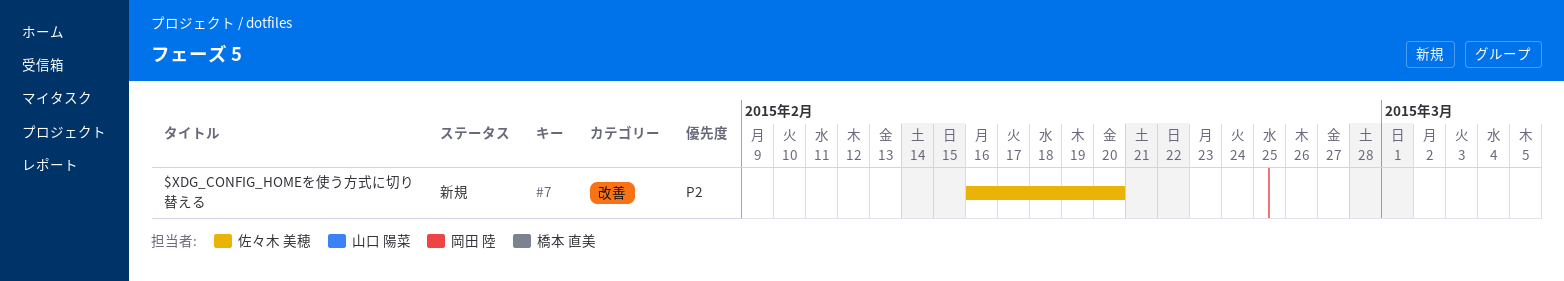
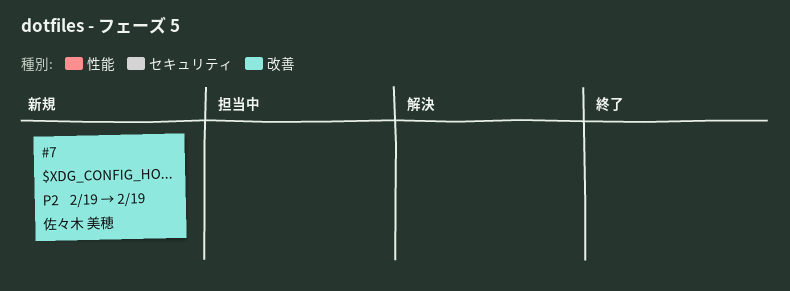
#7, start: Feb 16 -> Feb 19
#7, due: Feb 20 -> Feb 19

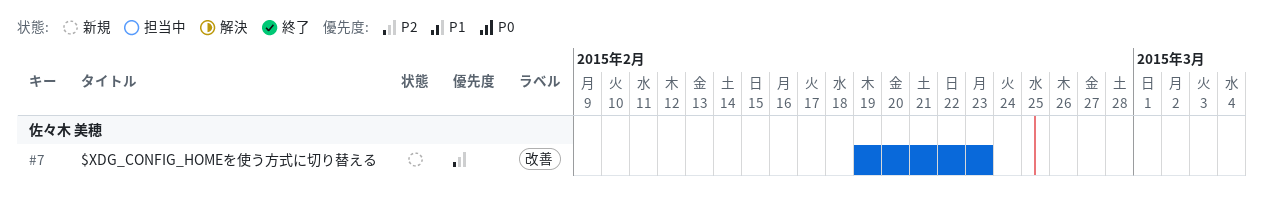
#7, due: Feb 19 -> Feb 23

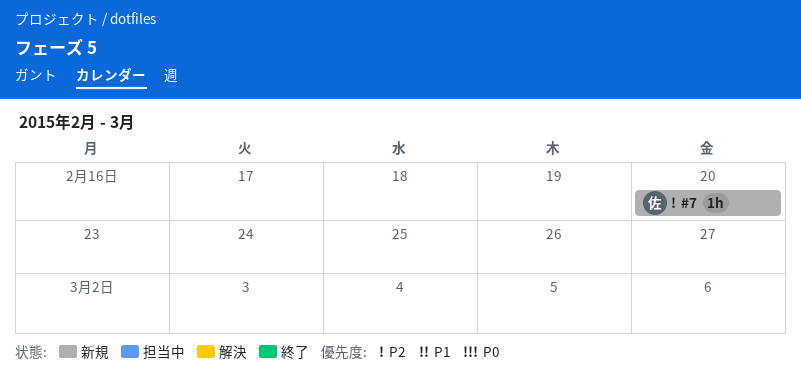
#7, start: Feb 19 -> Feb 20
#7, due: Feb 23 -> Feb 20

